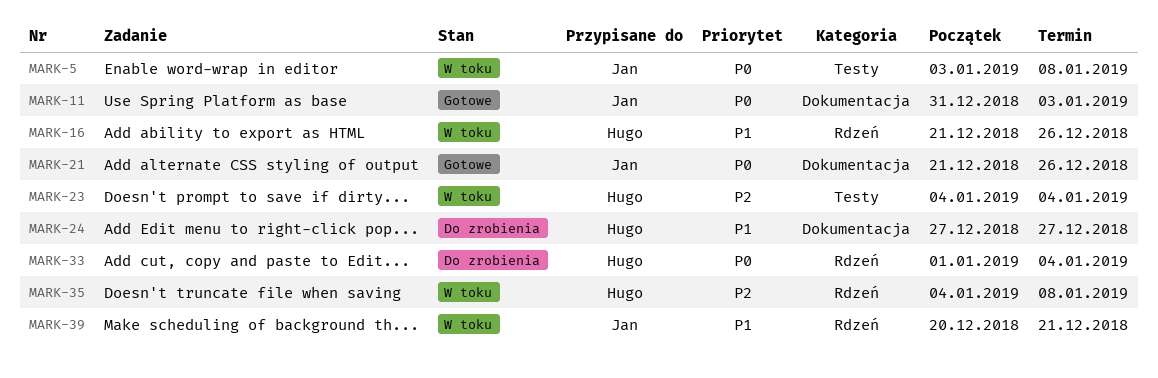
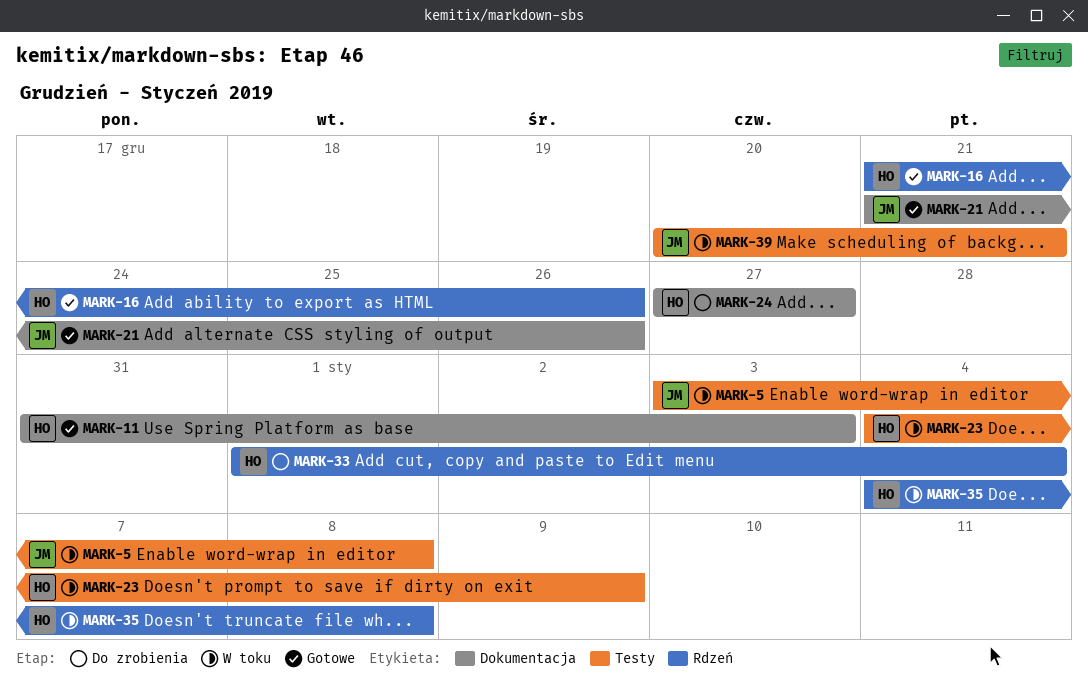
MARK-11, owner: Jan -> Hugo
MARK-16, status: W toku -> Gotowe
MARK-23, due: Jan 4 -> Jan 9
MARK-39, label: Rdzeń -> Testy

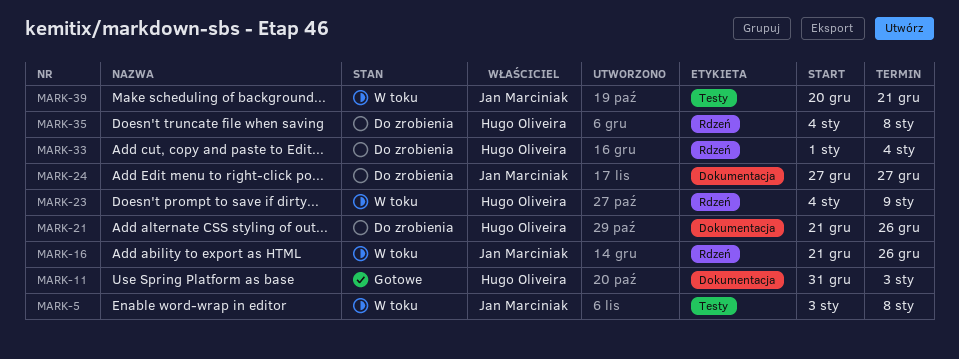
MARK-16, status: Gotowe -> W toku
MARK-16, owner: Hugo Oliveira -> Jan Marciniak
MARK-21, status: Gotowe -> Do zrobienia
MARK-21, owner: Jan Marciniak -> Hugo Oliveira
MARK-23, label: Testy -> Rdzeń
MARK-24, owner: Hugo Oliveira -> Jan Marciniak
MARK-35, status: W toku -> Do zrobienia

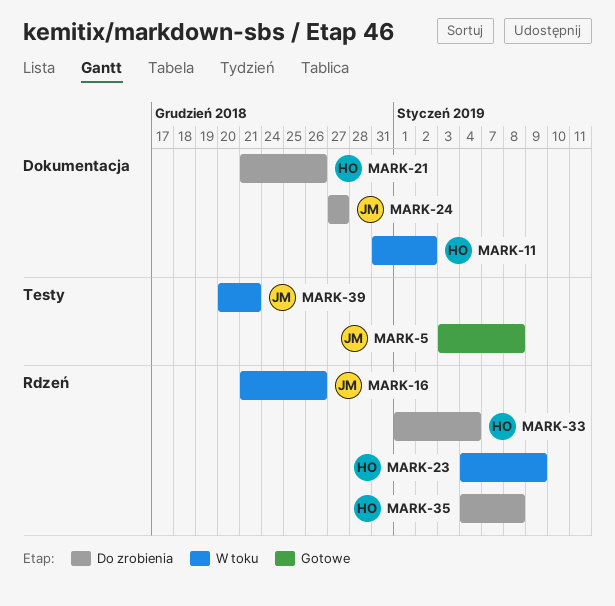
MARK-5, status: W toku -> Gotowe
MARK-11, status: Gotowe -> W toku
MARK-11, due: Jan 3 -> Jan 2

